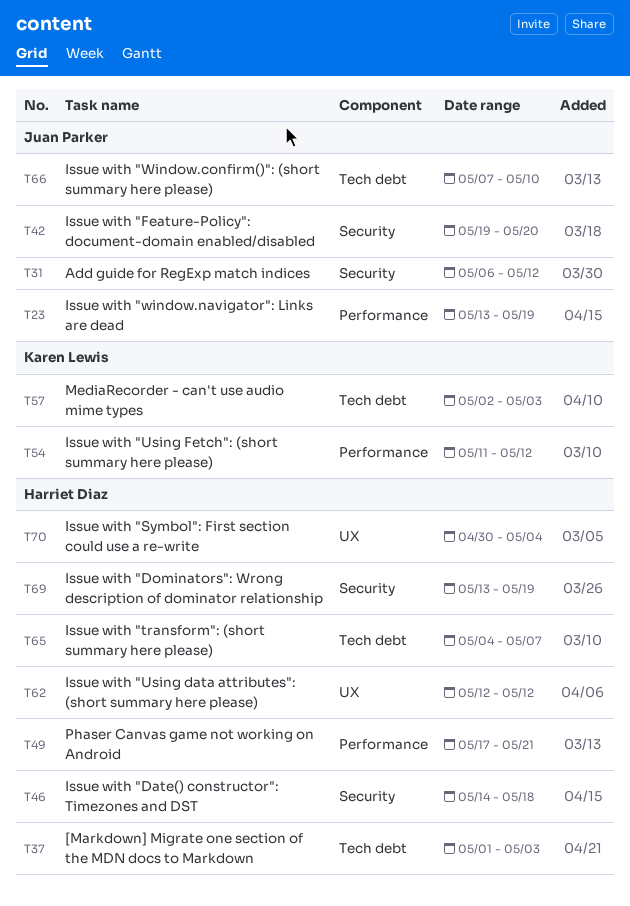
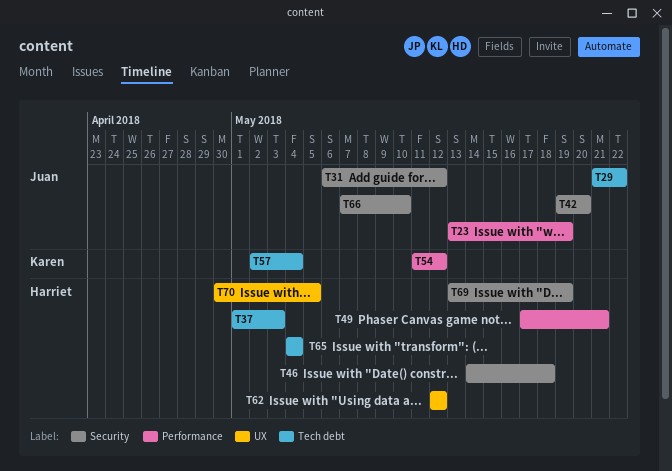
T29: none -> present
T57, due: May 3 -> May 4
T65, due: May 7 -> May 4
T66, label: Tech debt -> Security
T70, due: May 4 -> May 5

